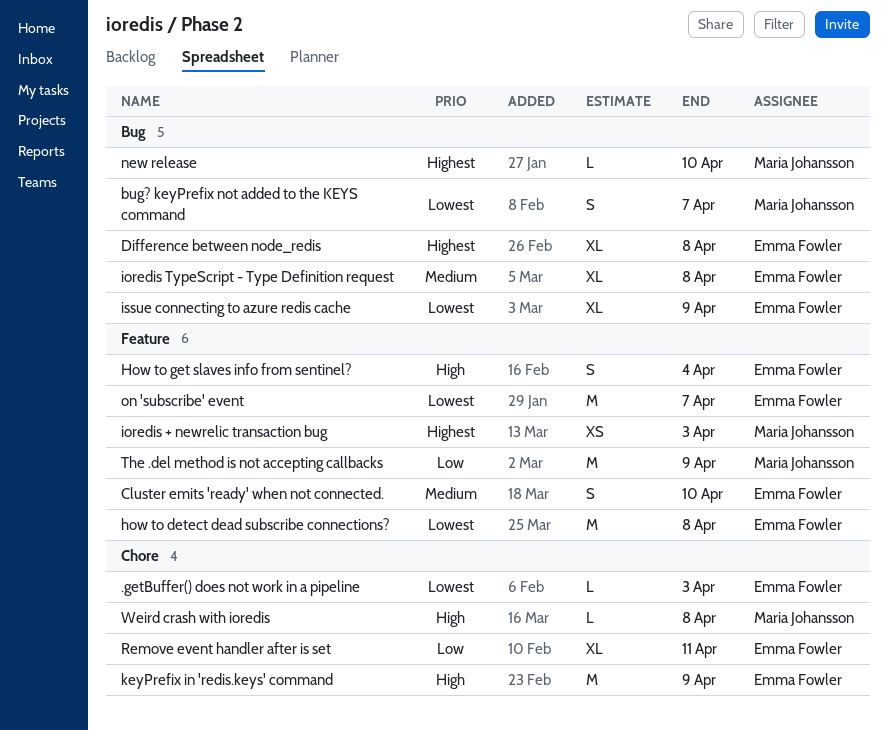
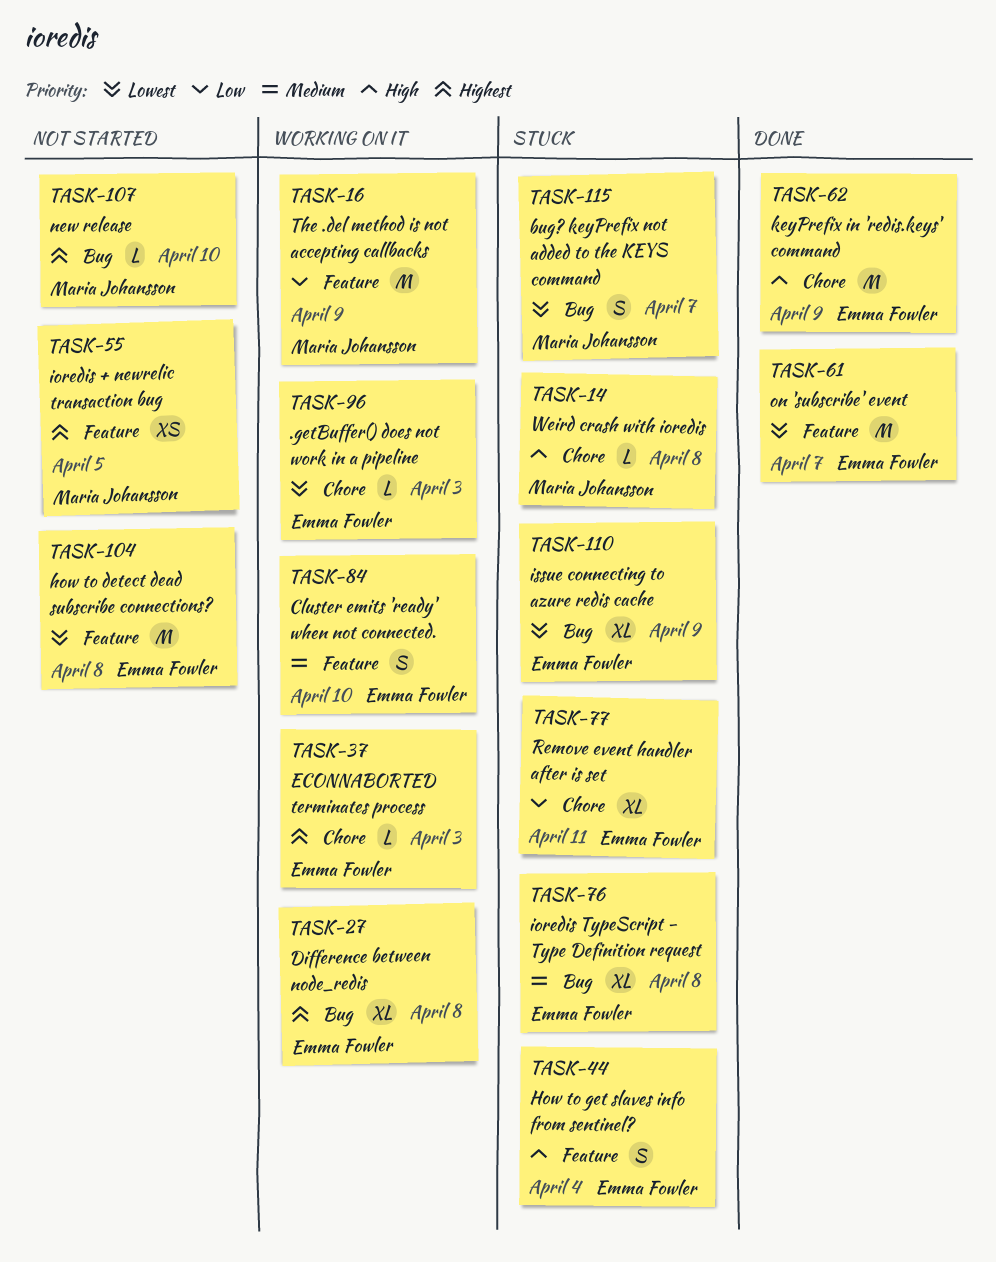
ECONNABORTED terminates process: none -> present
ioredis + newrelic transaction bug, due: Apr 3 -> Apr 5

